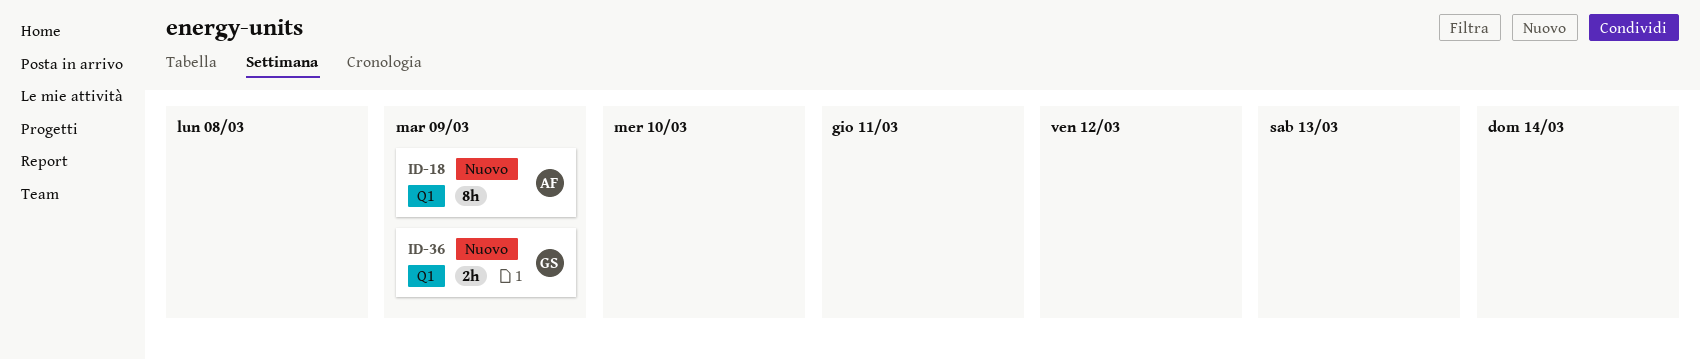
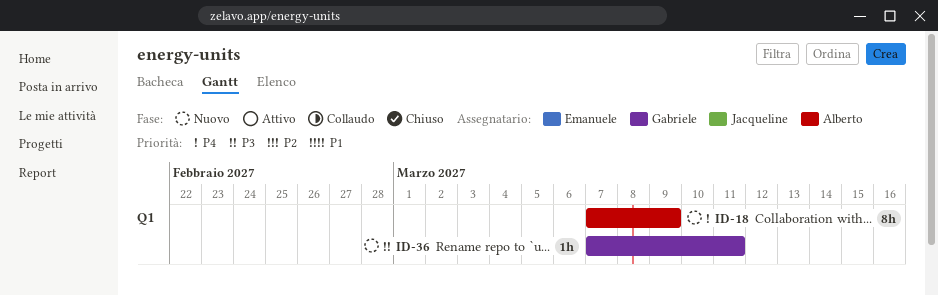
ID-36, estimate: 2h -> 1h
ID-36, due: Mar 9 -> Mar 11

